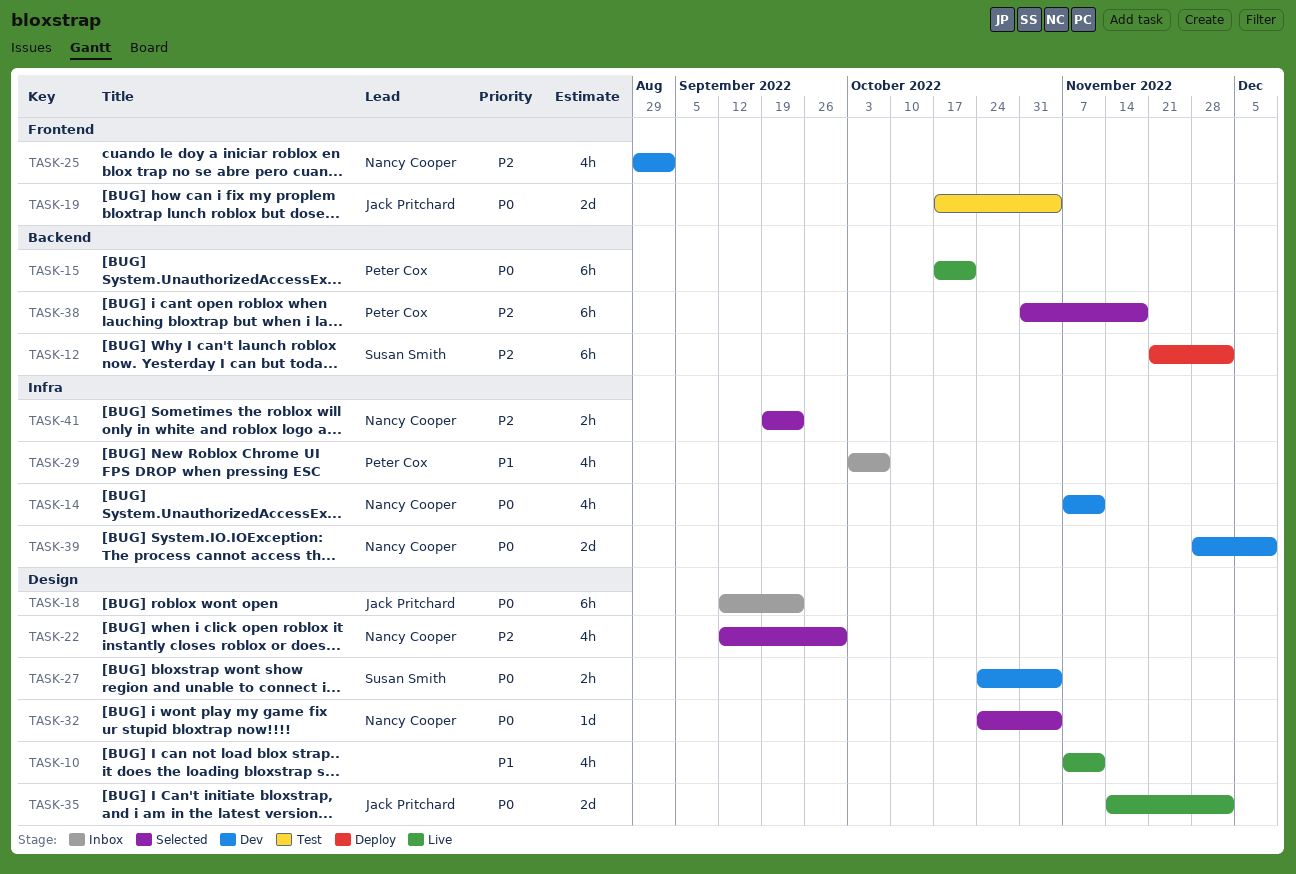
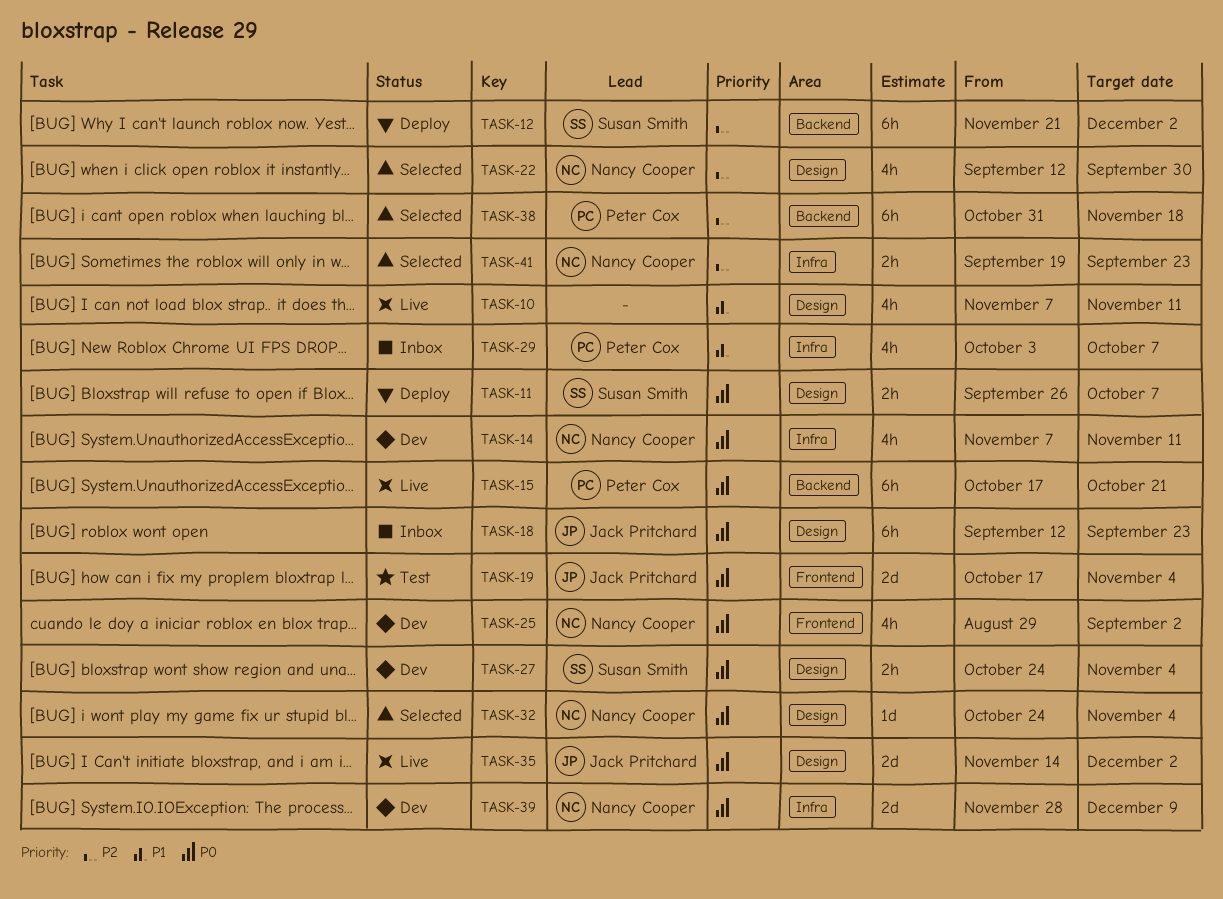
TASK-11: none -> present
TASK-25, priority: P2 -> P0

